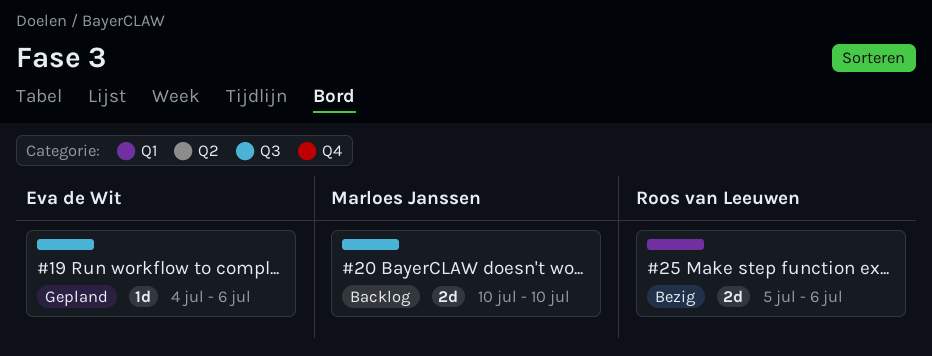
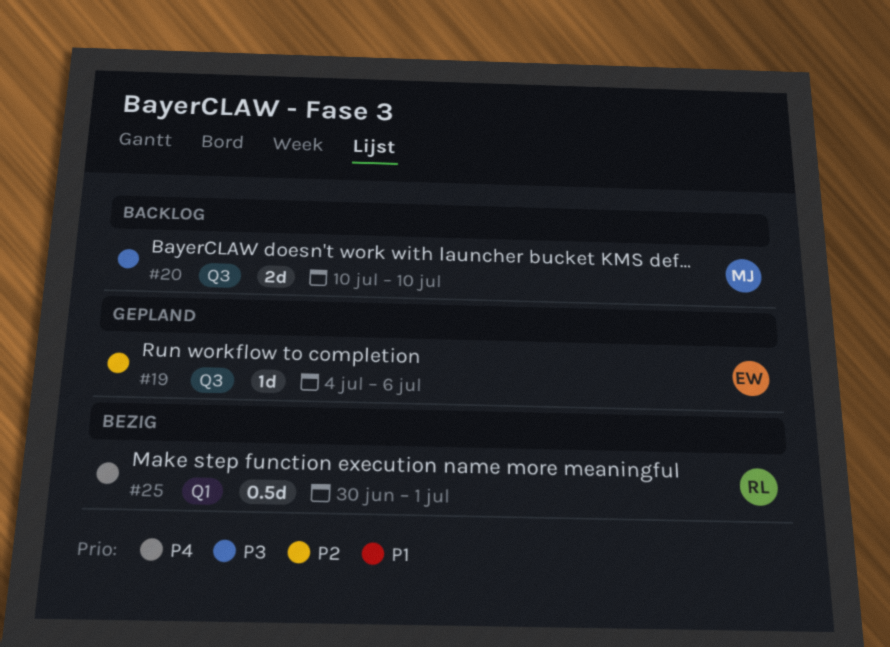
#25, estimate: 2d -> 0.5d
#25, start: Jul 5 -> Jun 30
#25, due: Jul 6 -> Jul 1

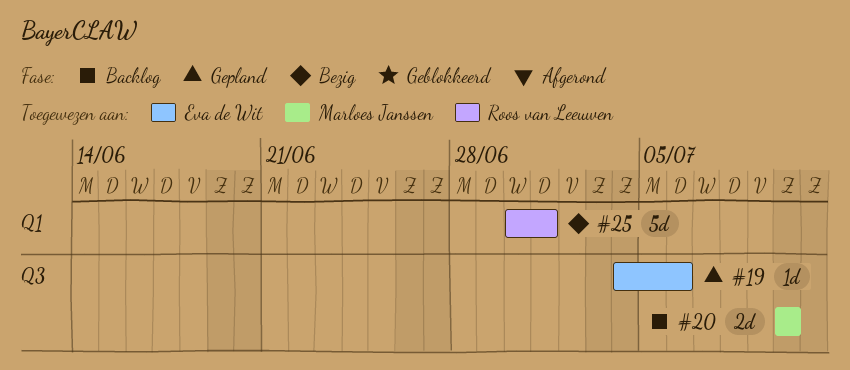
#25, estimate: 0.5d -> 5d

